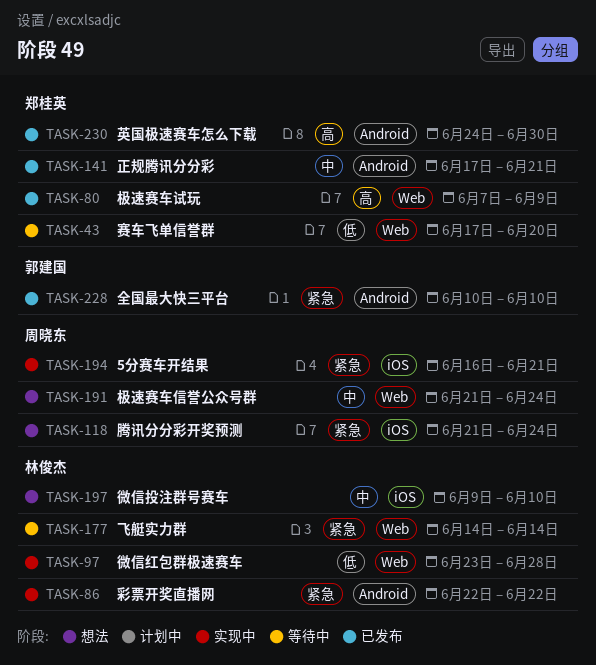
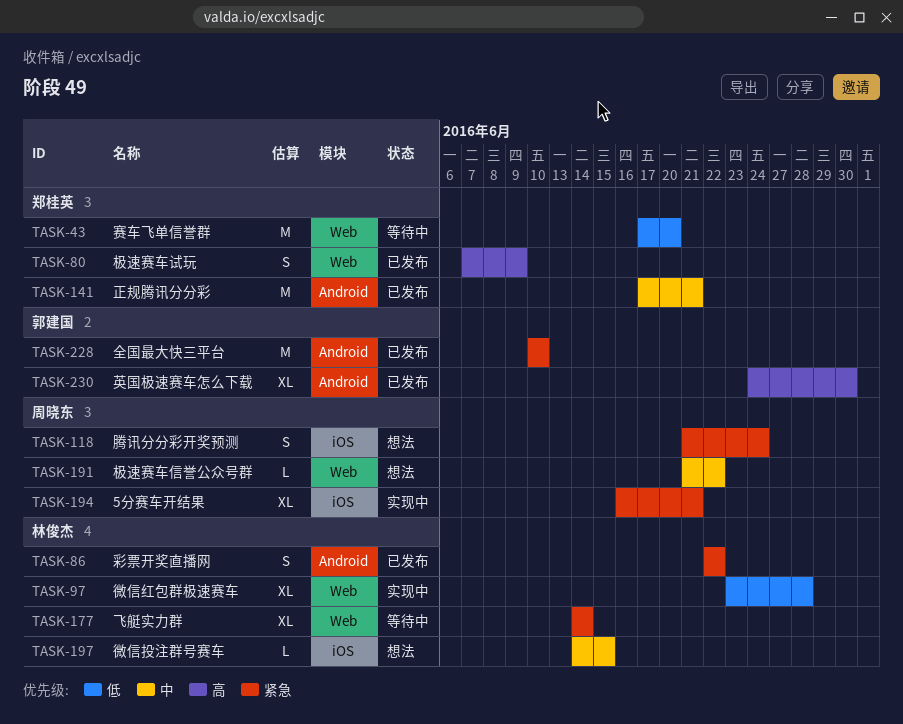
TASK-86, status: 实现中 -> 已发布
TASK-191, due: Jun 24 -> Jun 22
TASK-197, start: Jun 9 -> Jun 14
TASK-197, due: Jun 10 -> Jun 15
TASK-230, owner: 郑桂英 -> 郭建国

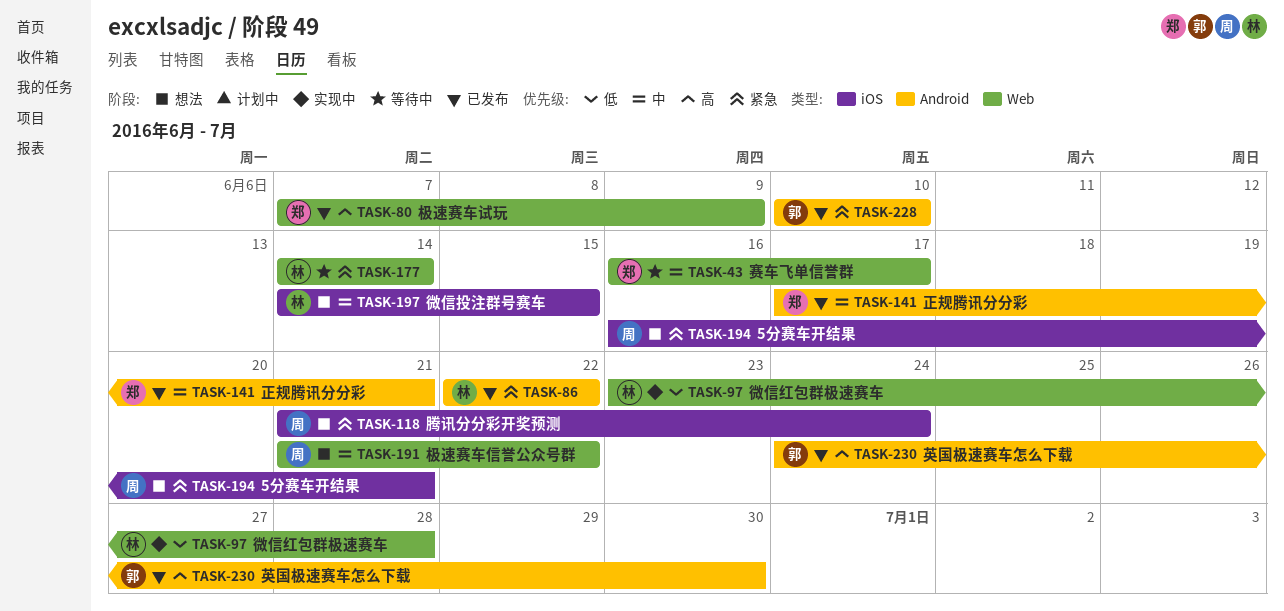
TASK-43, priority: 低 -> 中
TASK-43, start: Jun 17 -> Jun 16
TASK-43, due: Jun 20 -> Jun 17
TASK-194, status: 实现中 -> 想法

